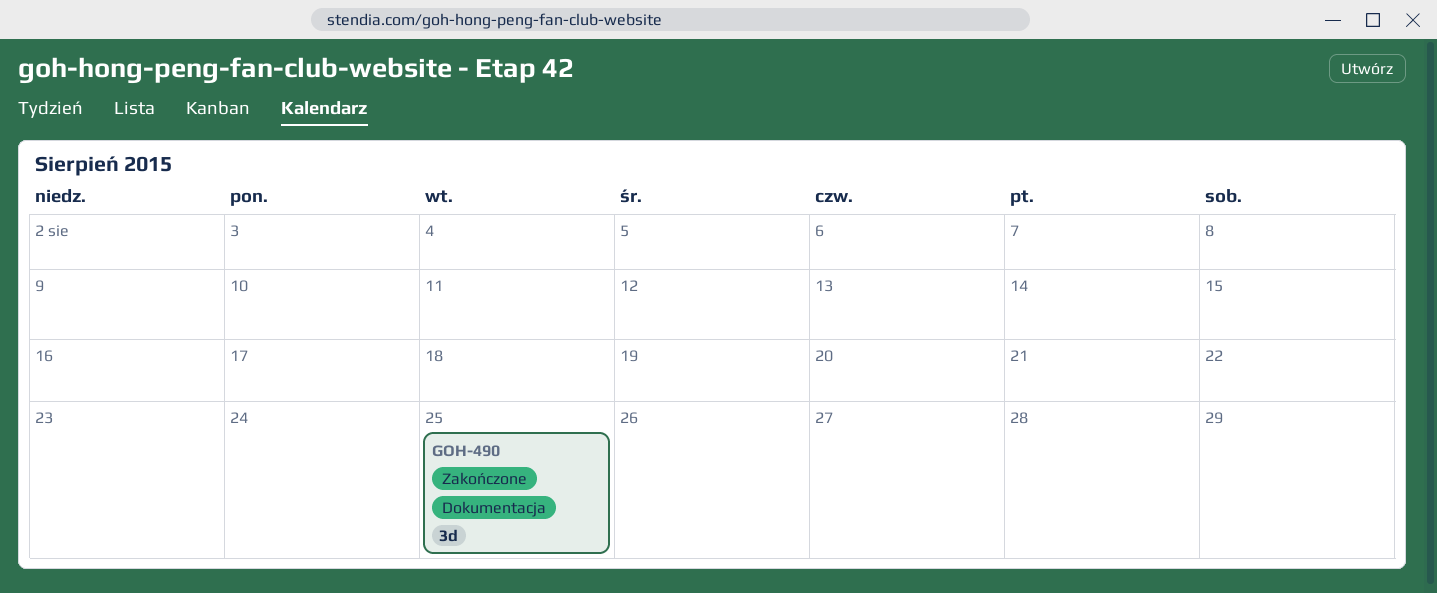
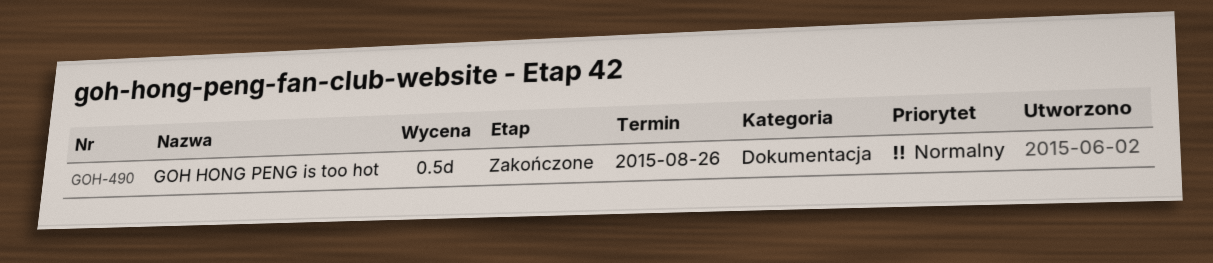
GOH-490, estimate: 3d -> 0.5d
GOH-490, due: Aug 25 -> Aug 26

